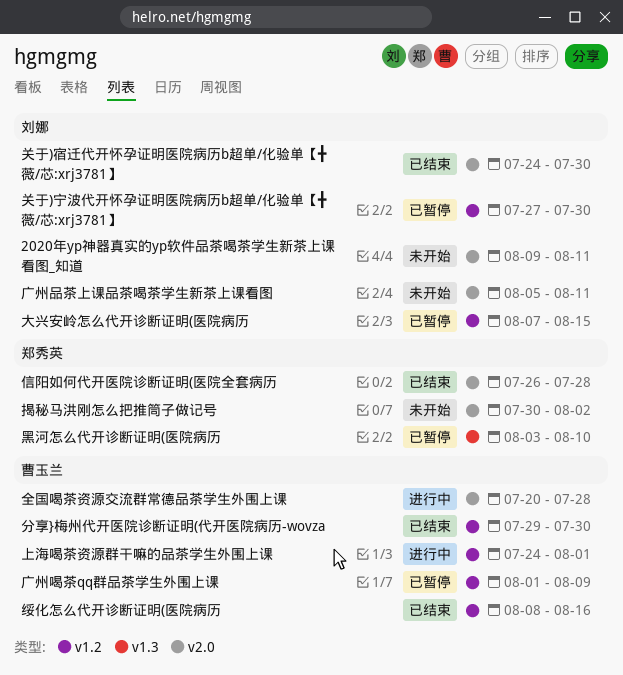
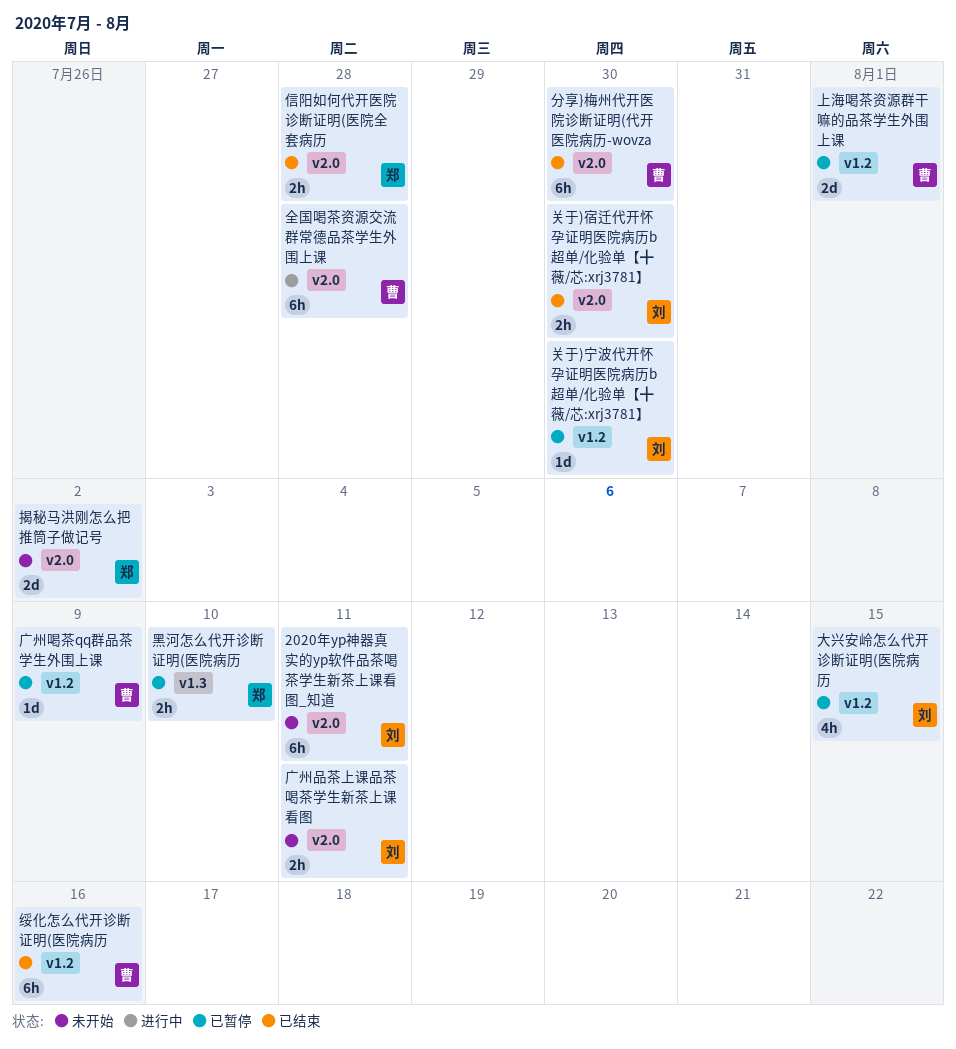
上海喝茶资源群干嘛的品茶学生外围上课, status: 进行中 -> 已暂停
分享}梅州代开医院诊断证明(代开医院病历-wovza, label: v1.2 -> v2.0

